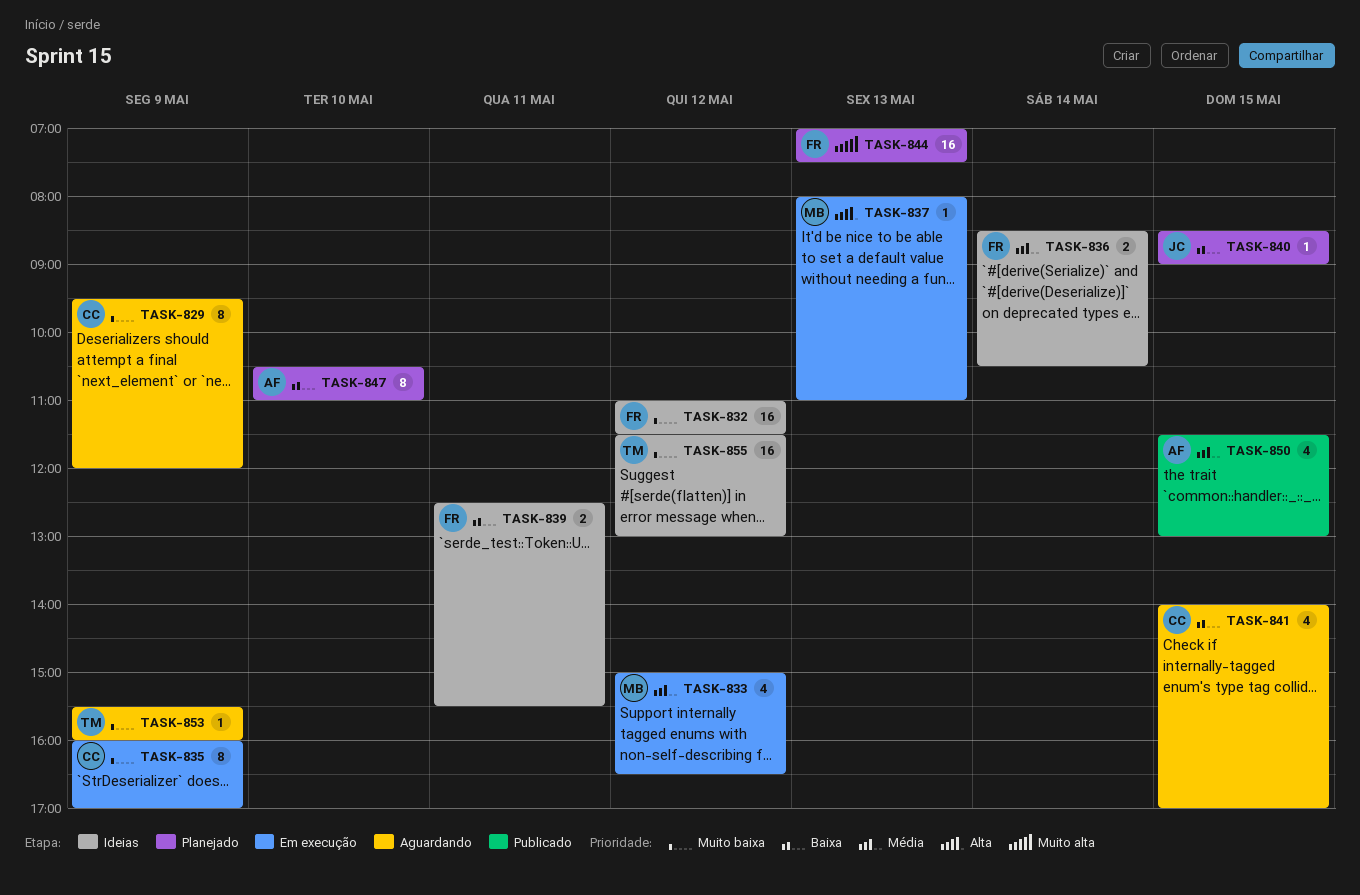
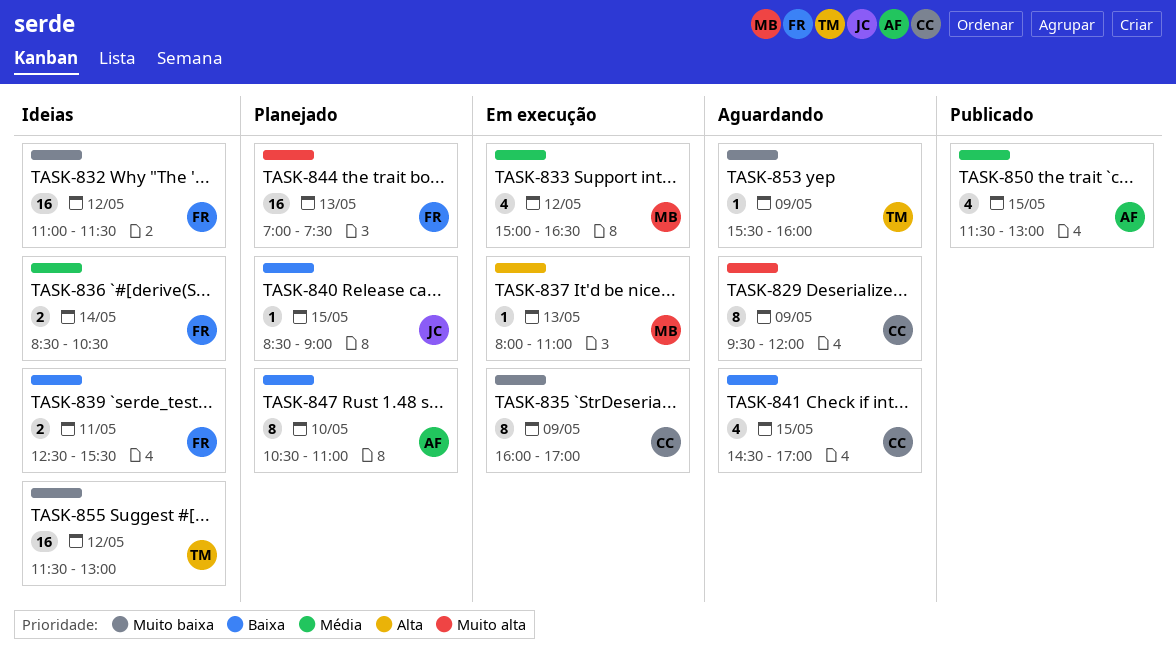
TASK-829, priority: Muito baixa -> Muito alta
TASK-841, begins: 14:00 -> 14:30

